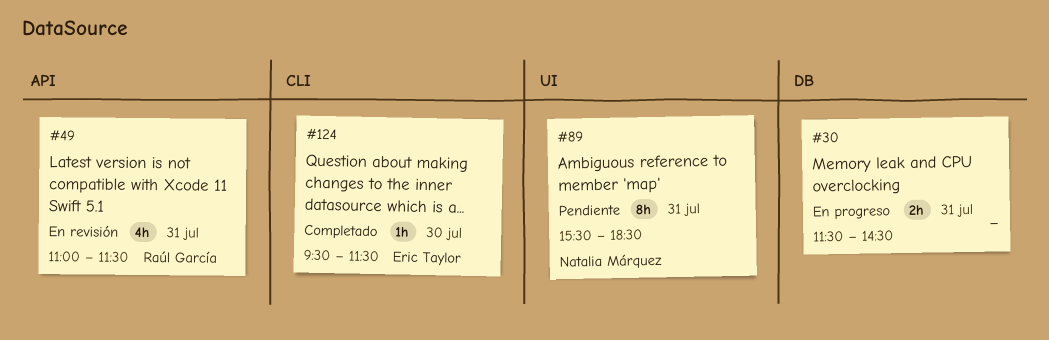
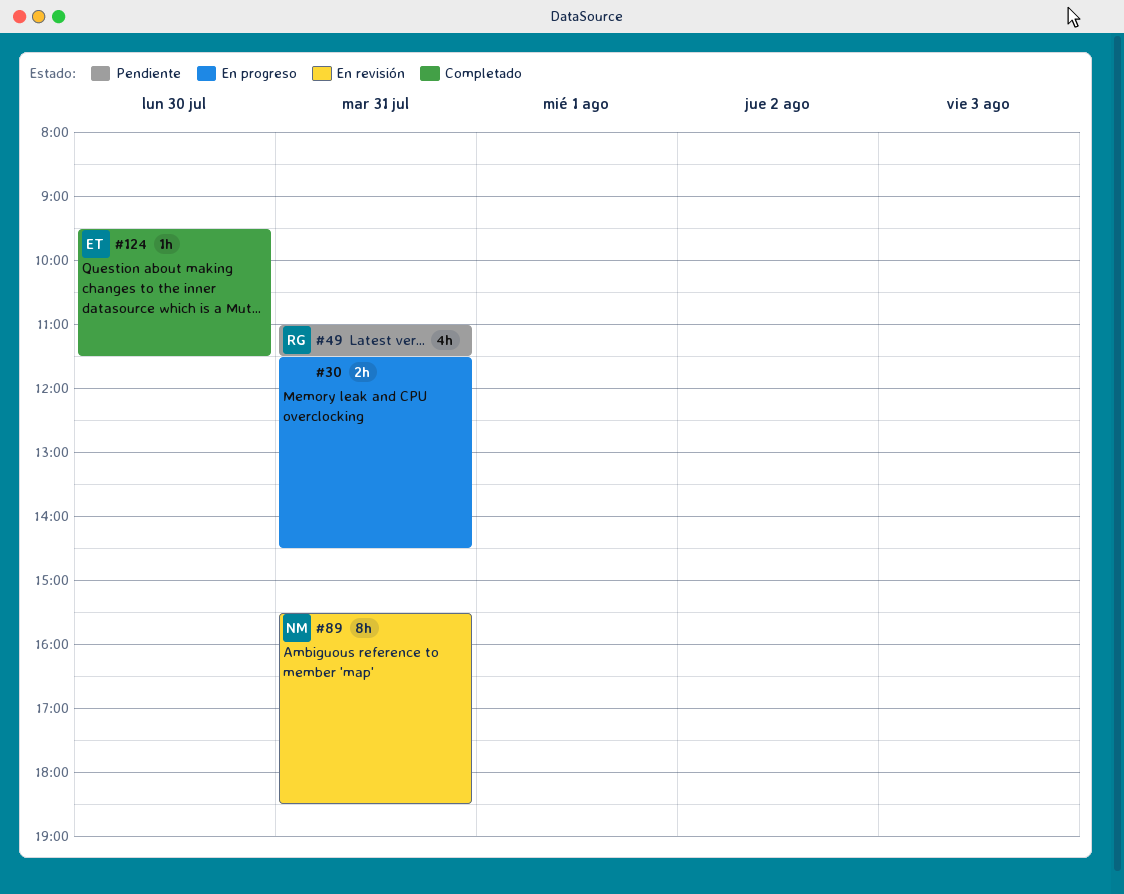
#49, status: En revisión -> Pendiente
#89, status: Pendiente -> En revisión

